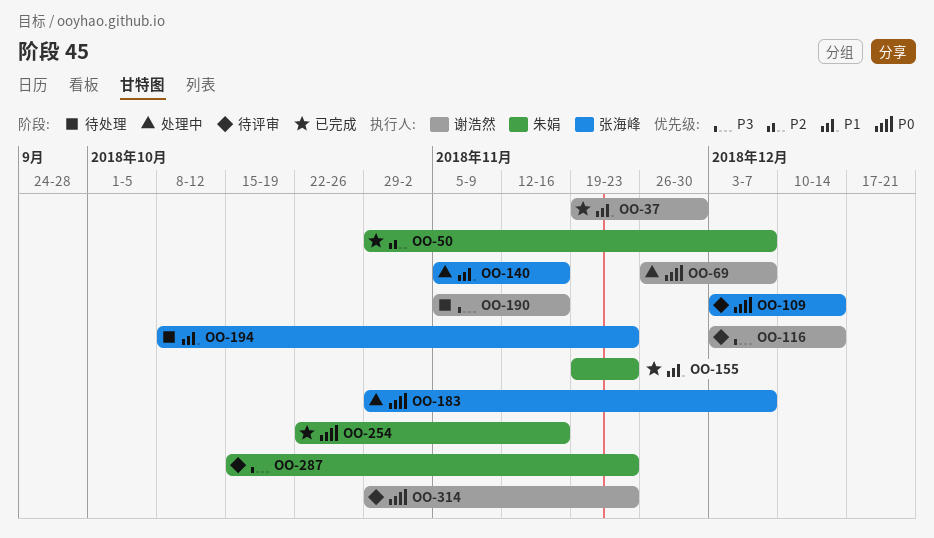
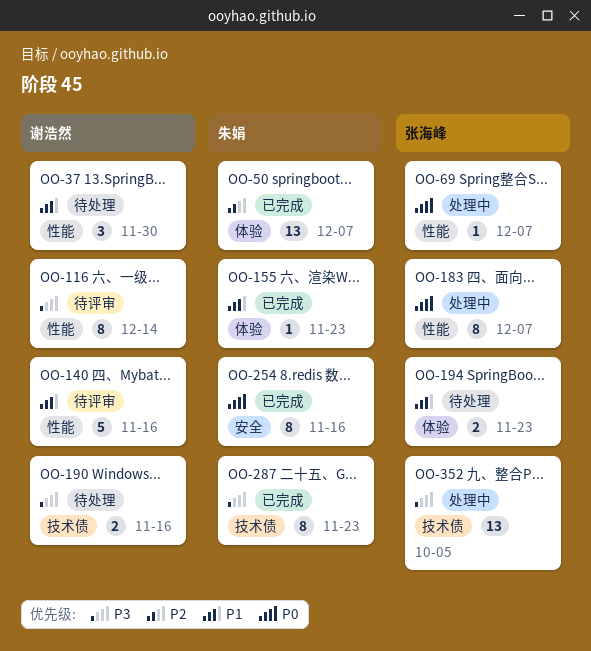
OO-37, status: 已完成 -> 待处理
OO-69, owner: 谢浩然 -> 张海峰
OO-109: present -> none
OO-140, status: 处理中 -> 待评审
OO-140, owner: 张海峰 -> 谢浩然
OO-287, status: 待评审 -> 已完成
OO-314: present -> none
OO-352: none -> present

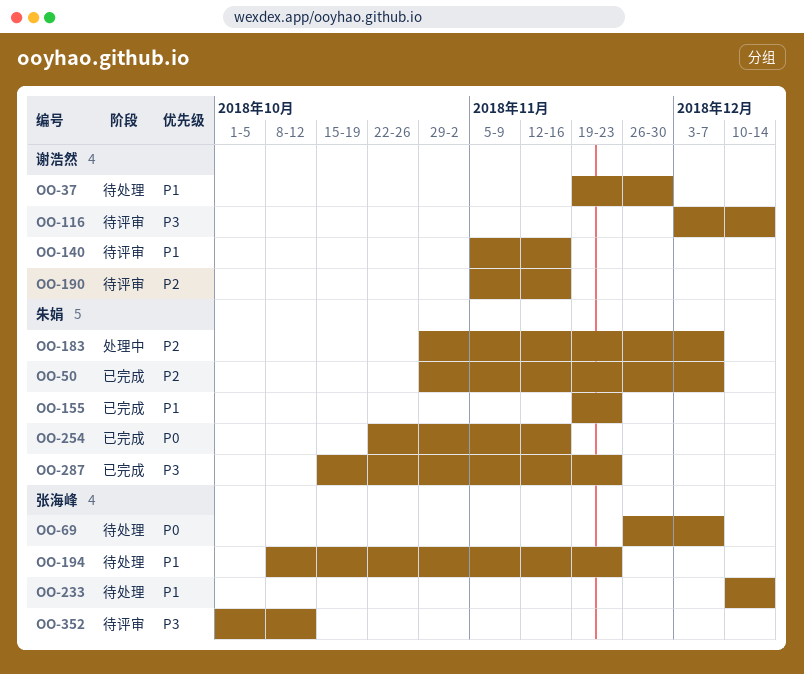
OO-69, status: 处理中 -> 待处理
OO-183, owner: 张海峰 -> 朱娟
OO-183, priority: P0 -> P2
OO-190, status: 待处理 -> 待评审
OO-190, priority: P3 -> P2
OO-233: none -> present
OO-352, status: 处理中 -> 待评审
OO-352, due: Oct 5 -> Oct 12

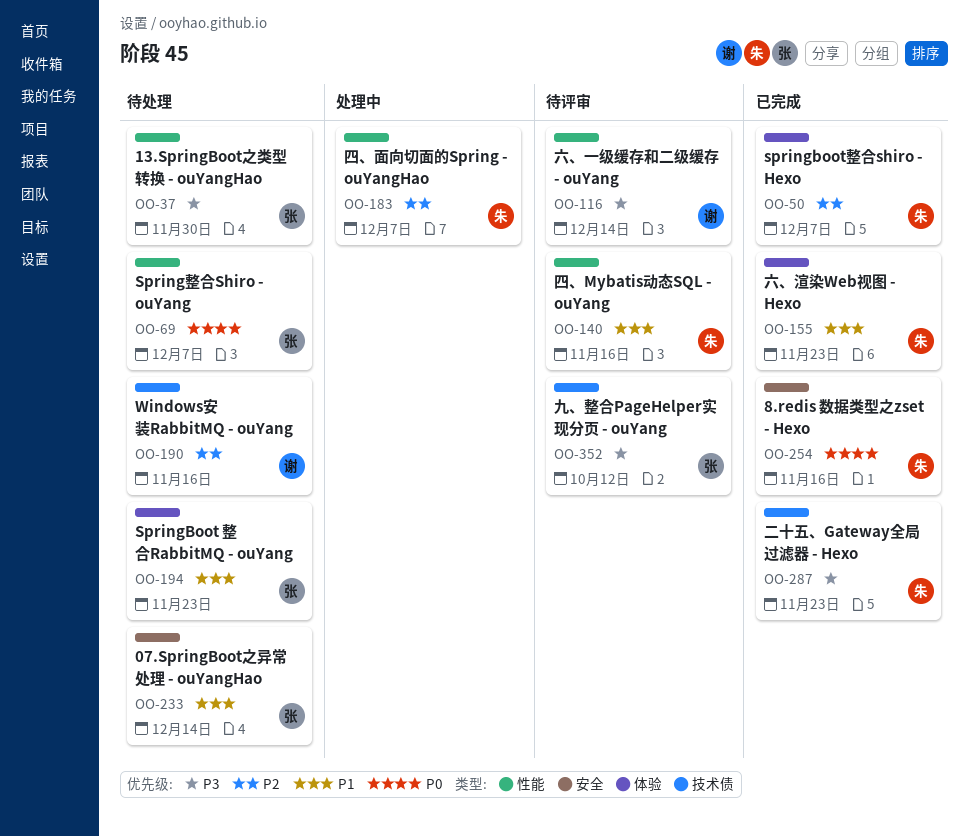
OO-37, owner: 谢浩然 -> 张海峰
OO-37, priority: P1 -> P3
OO-140, owner: 谢浩然 -> 朱娟
OO-190, status: 待评审 -> 待处理

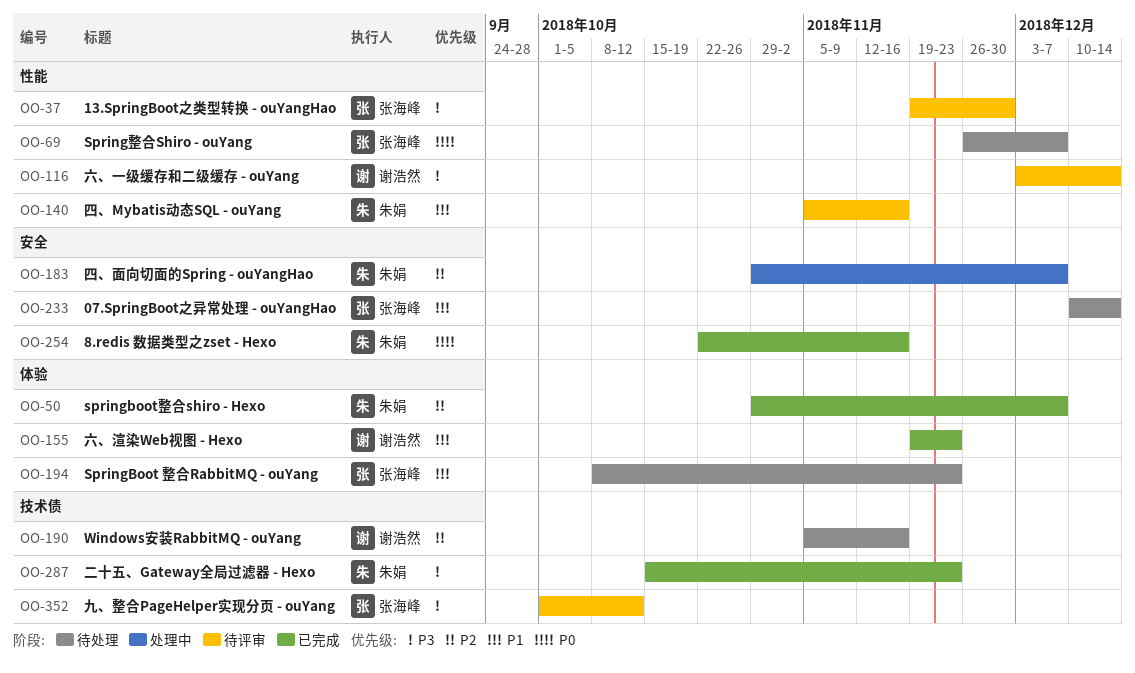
OO-37, status: 待处理 -> 待评审
OO-155, owner: 朱娟 -> 谢浩然
OO-183, label: 性能 -> 安全

